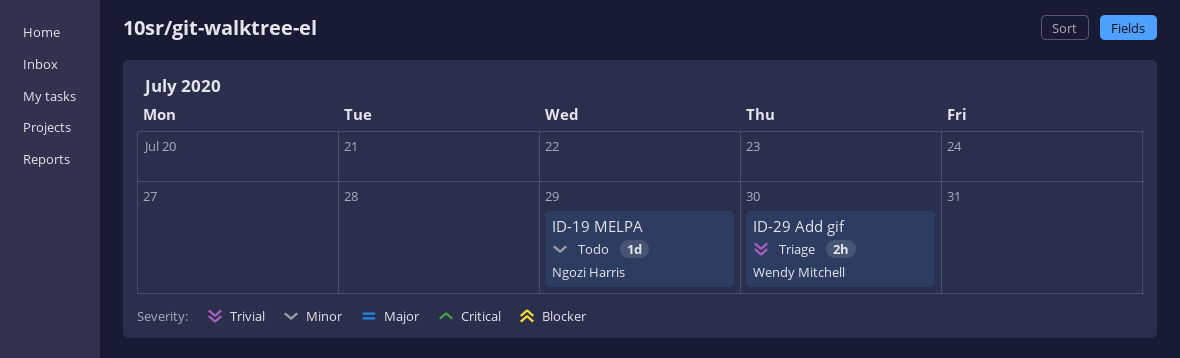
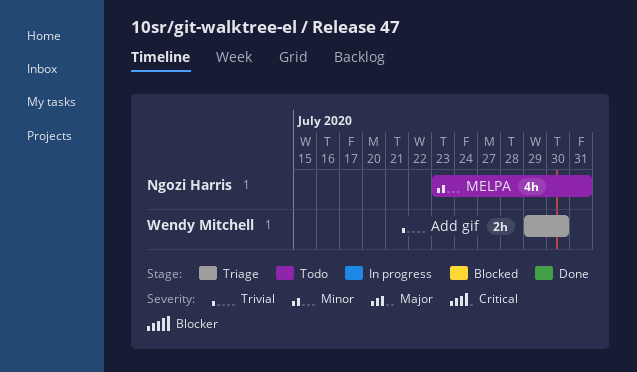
MELPA, estimate: 1d -> 4h
MELPA, due: Jul 29 -> Jul 31

